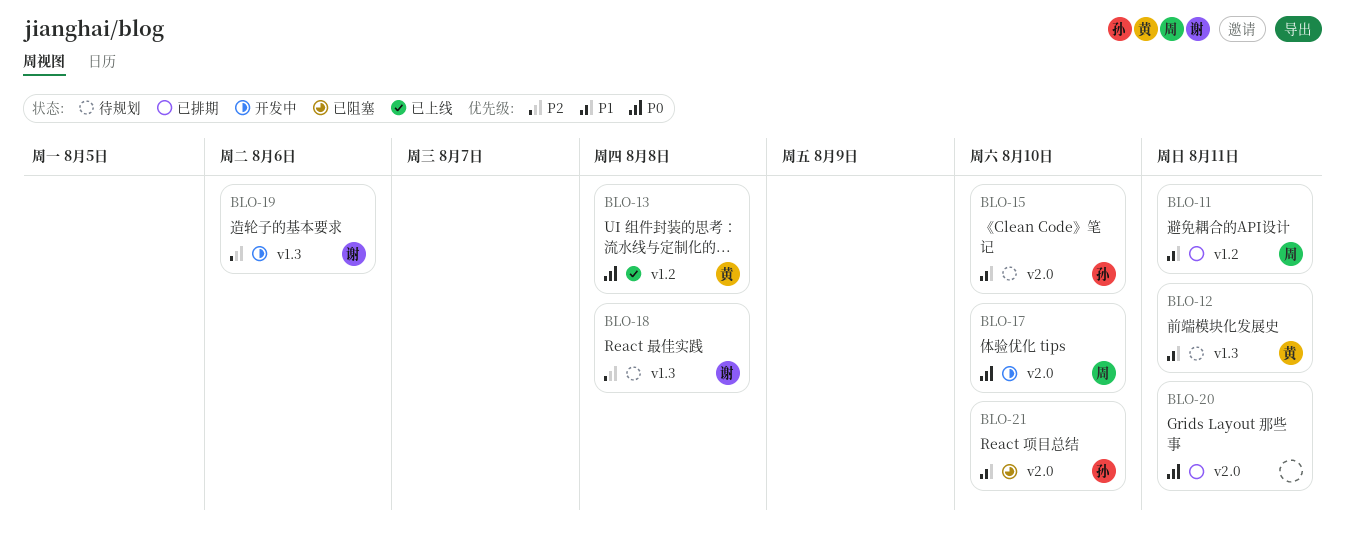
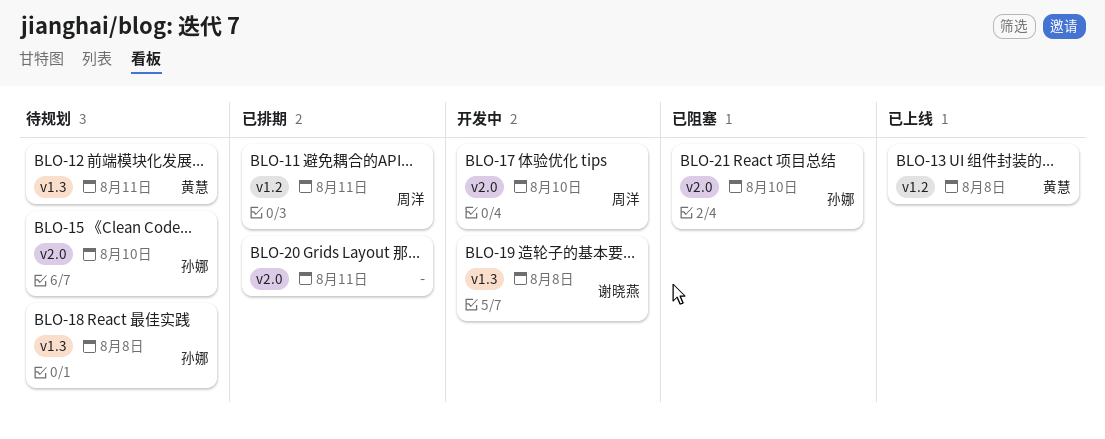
BLO-18, owner: 谢晓燕 -> 孙娜
BLO-19, due: Aug 6 -> Aug 8

